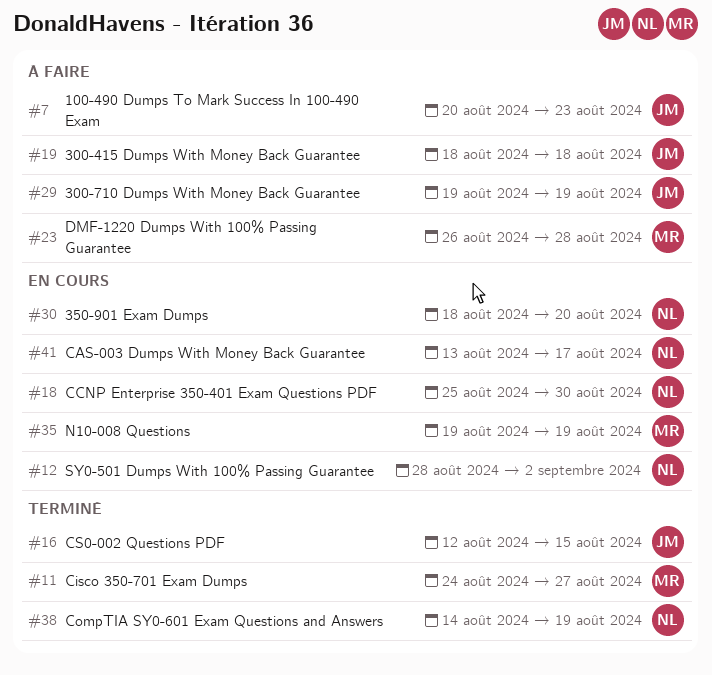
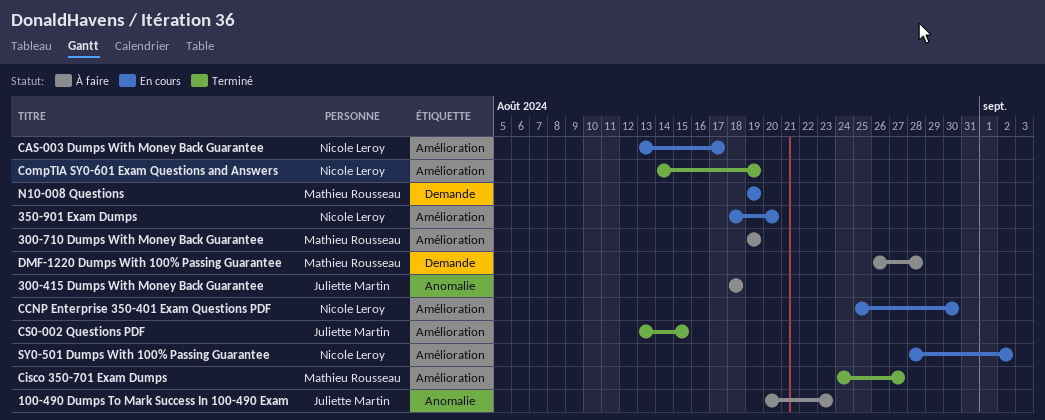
300-710 Dumps With Money Back Guarantee, owner: Juliette Martin -> Mathieu Rousseau
CS0-002 Questions PDF, start: Aug 12 -> Aug 13

